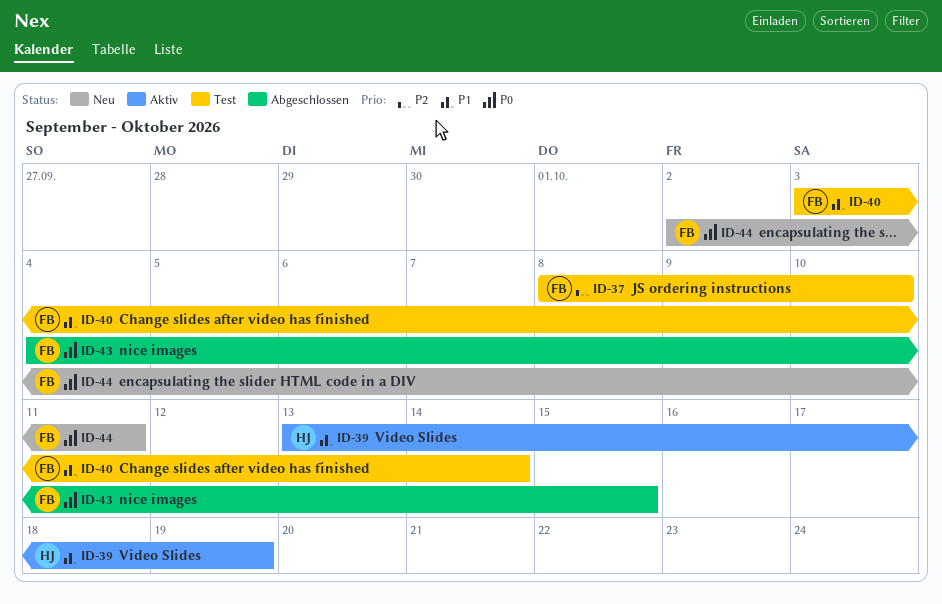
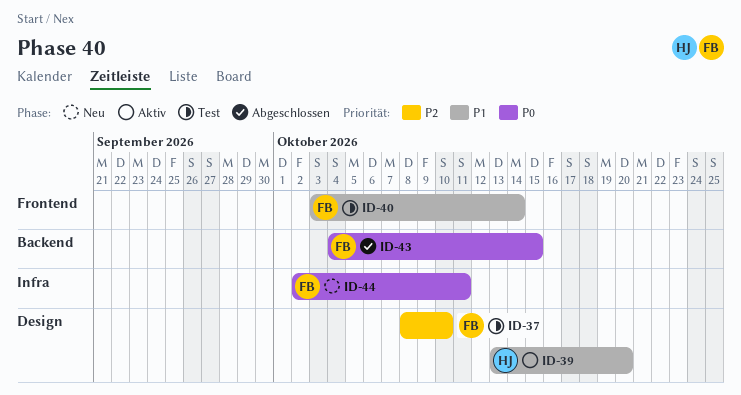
ID-39, due: Oct 19 -> Oct 20

